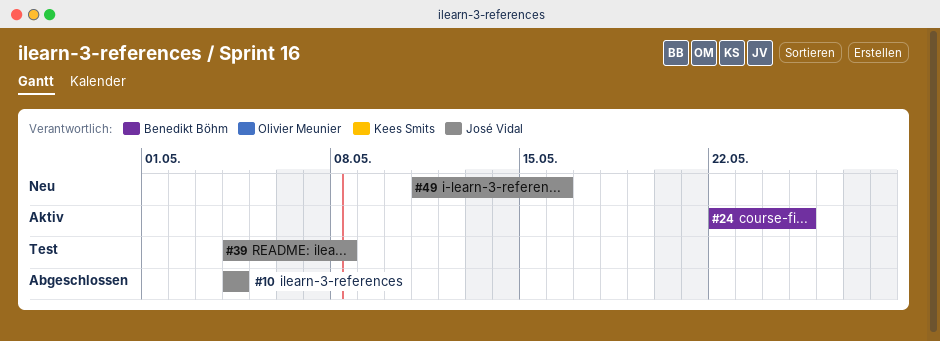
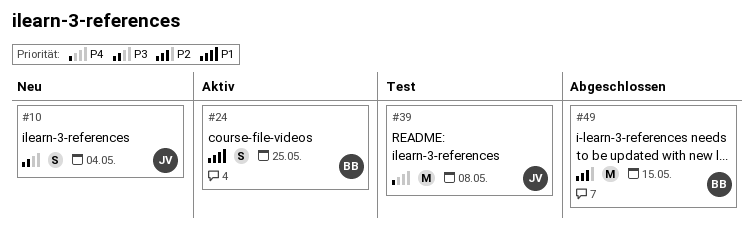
#10, status: Abgeschlossen -> Neu
#49, status: Neu -> Abgeschlossen
#49, owner: José Vidal -> Benedikt Böhm
#49, due: May 16 -> May 15

